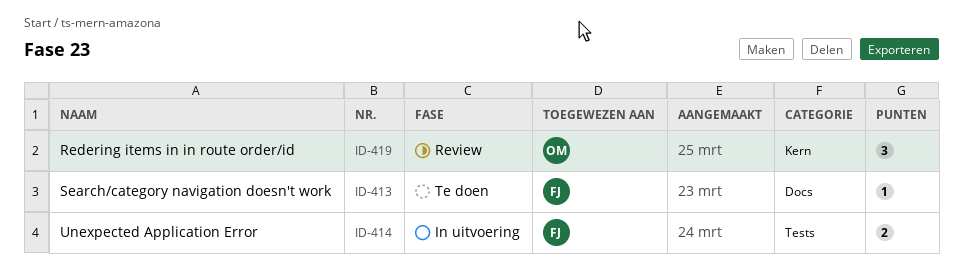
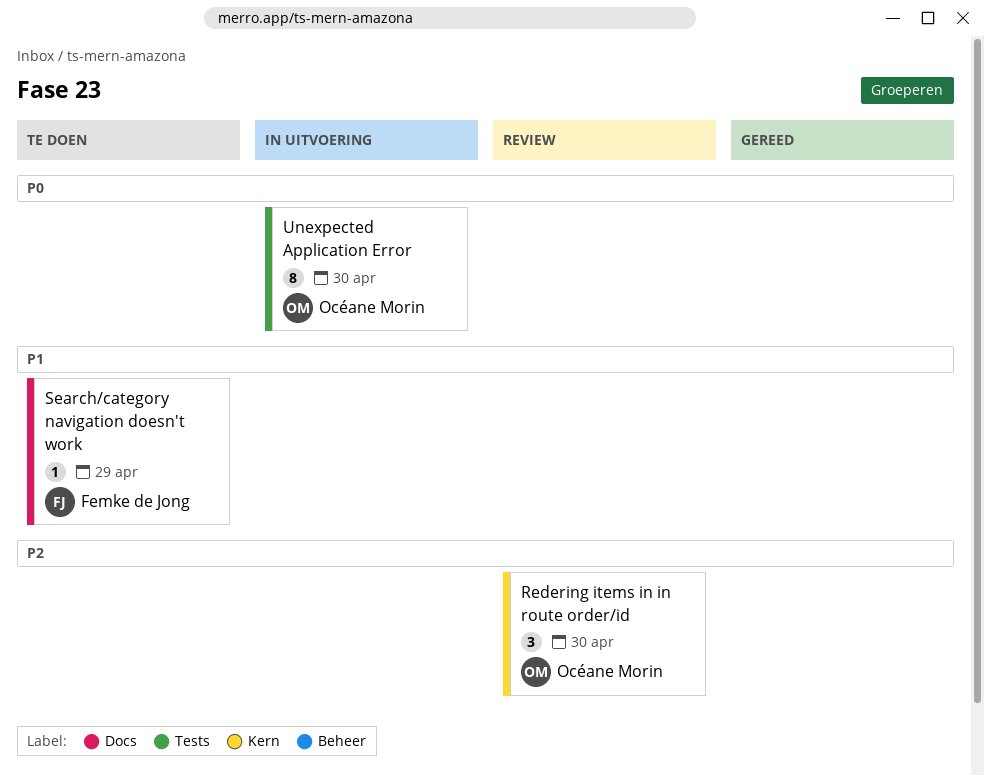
Unexpected Application Error, owner: Femke de Jong -> Océane Morin
Unexpected Application Error, estimate: 2 -> 8

